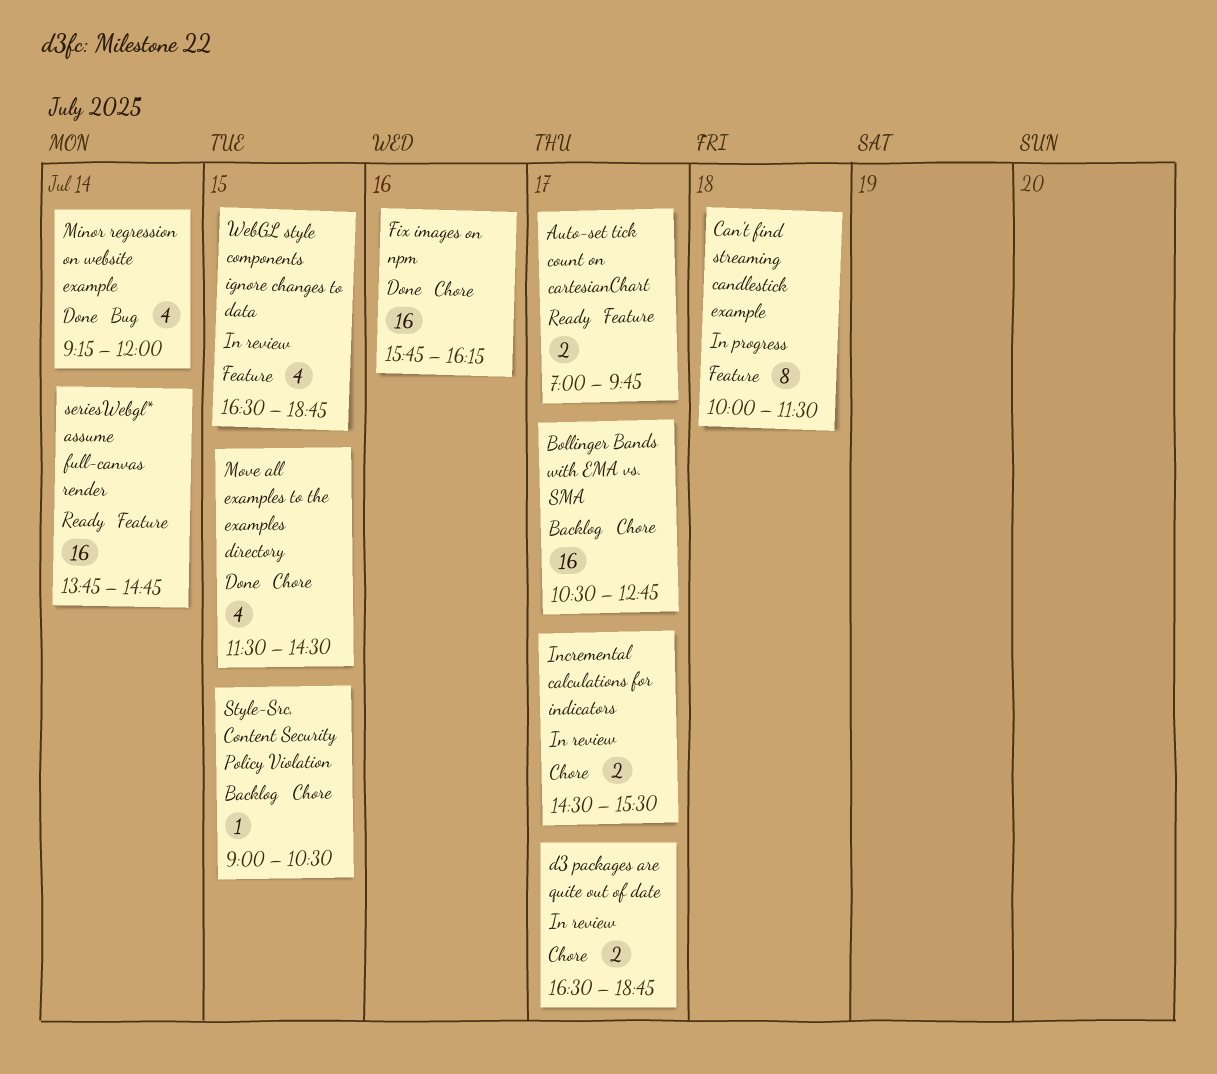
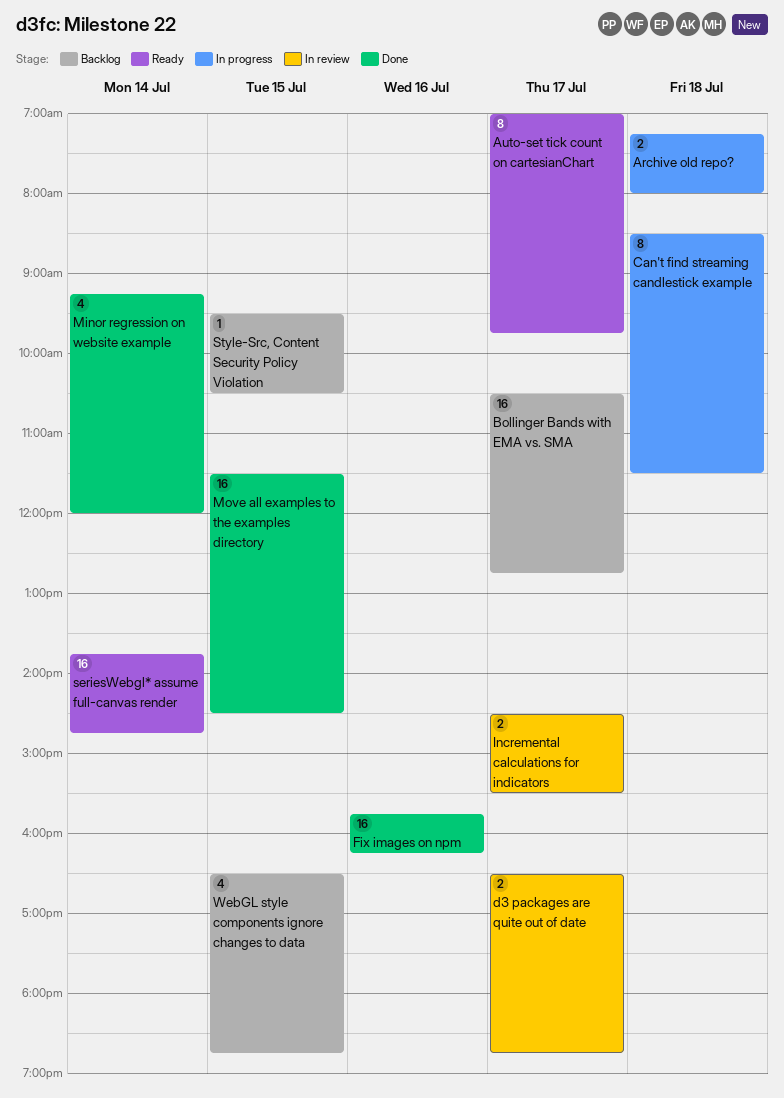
Archive old repo?: none -> present
Auto-set tick count on cartesianChart, estimate: 2 -> 8
Can't find streaming candlestick example, begins: 10:00 -> 08:30
Move all examples to the examples directory, estimate: 4 -> 16
Style-Src, Content Security Policy Violation, begins: 09:00 -> 09:30
WebGL style components ignore changes to data, status: In review -> Backlog

